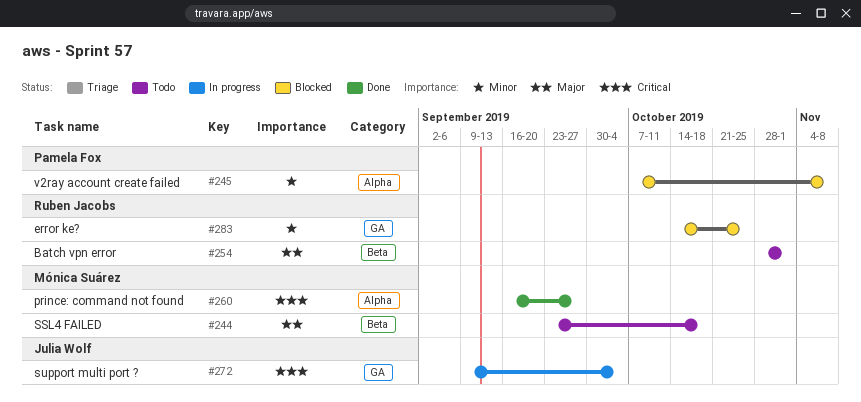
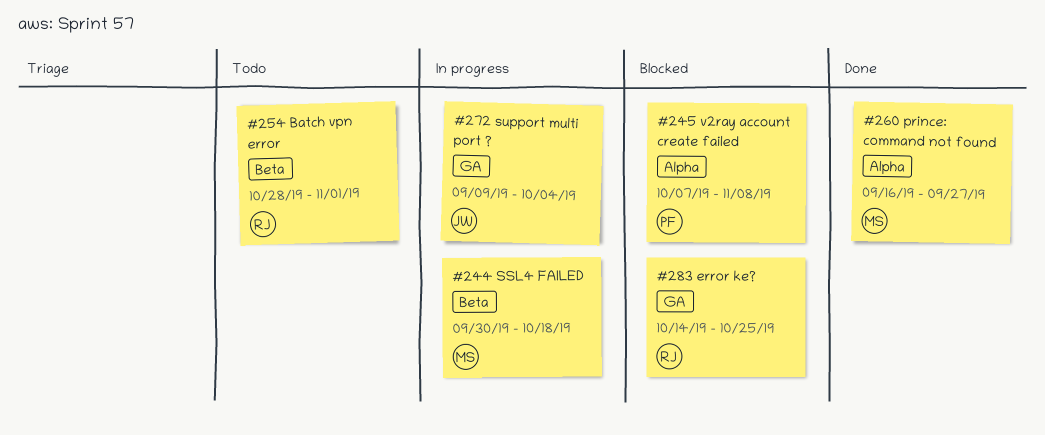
#244, status: Todo -> In progress
#244, start: Sep 23 -> Sep 30

